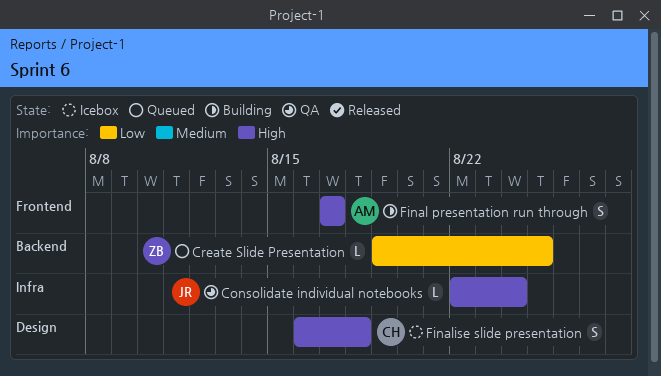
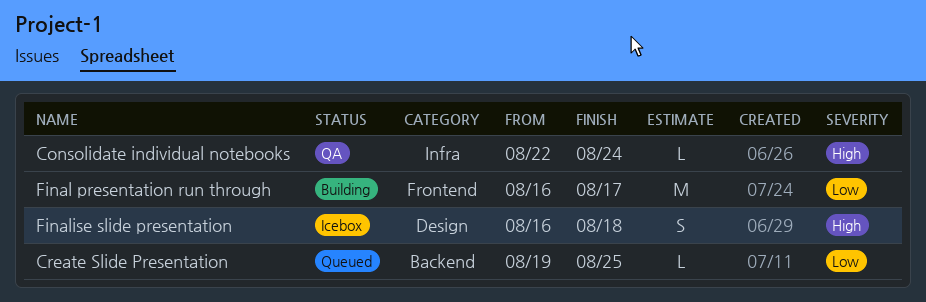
Final presentation run through, priority: High -> Low
Final presentation run through, estimate: S -> M
Final presentation run through, start: Aug 17 -> Aug 16

